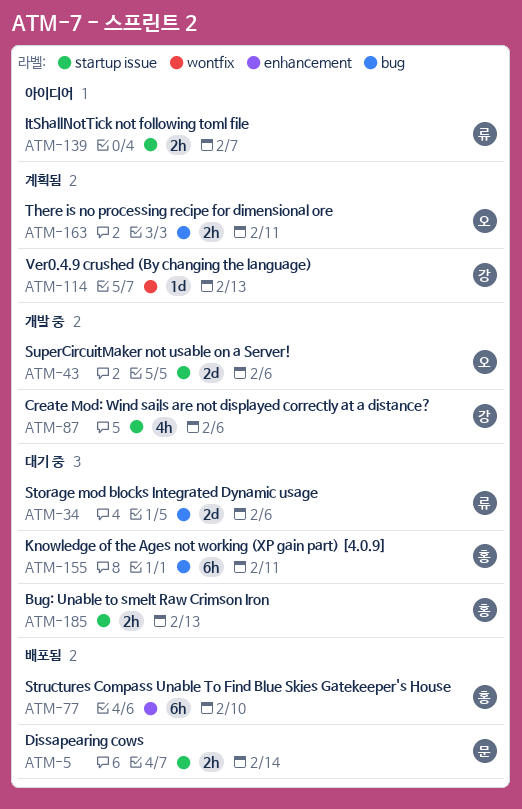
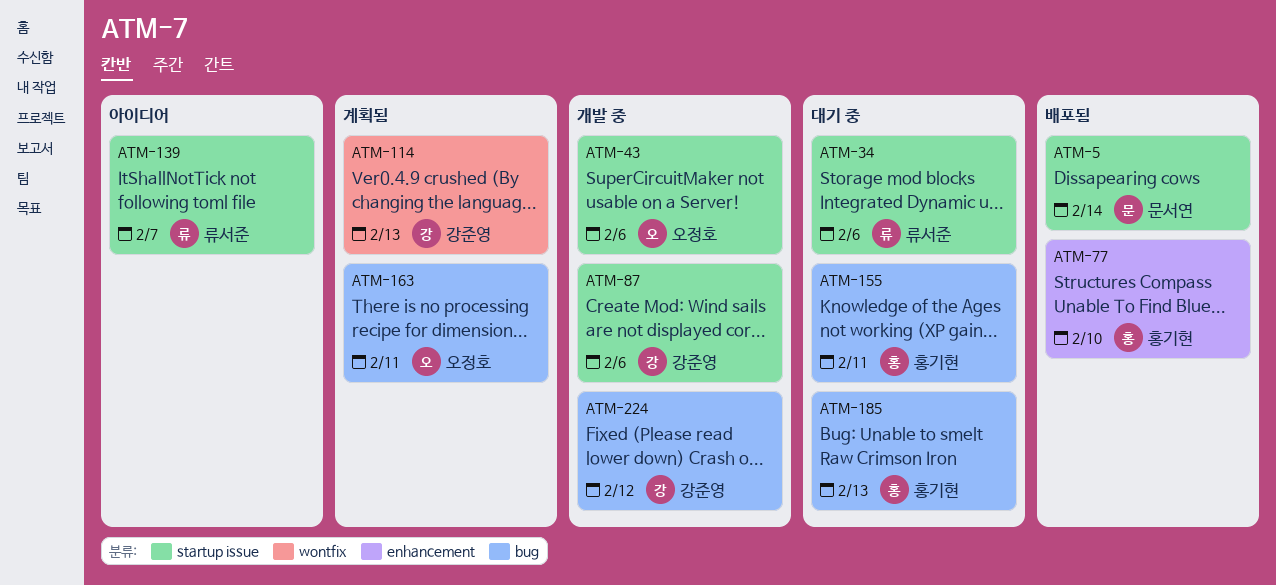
ATM-34, label: bug -> startup issue
ATM-185, label: startup issue -> bug
ATM-224: none -> present

